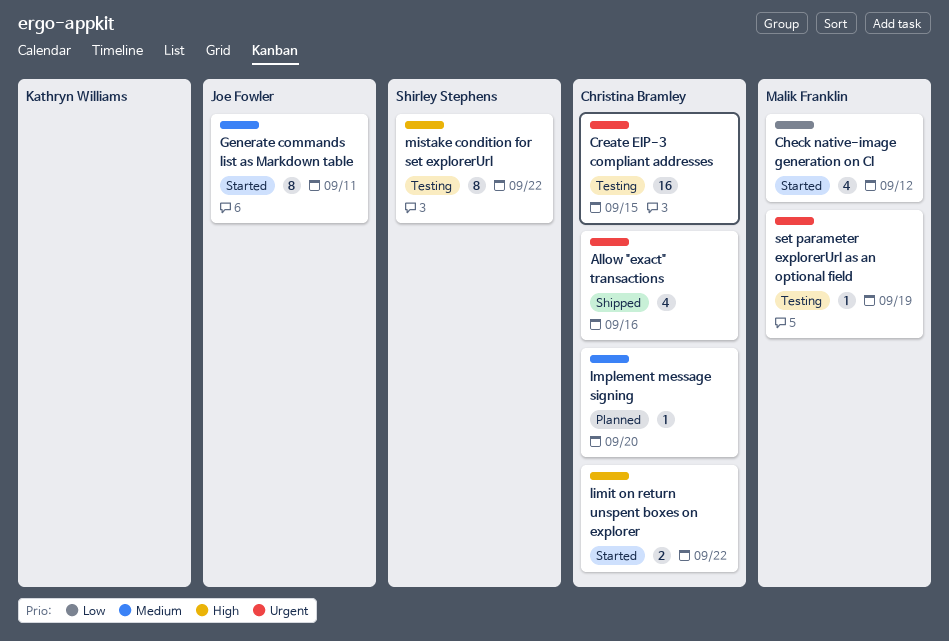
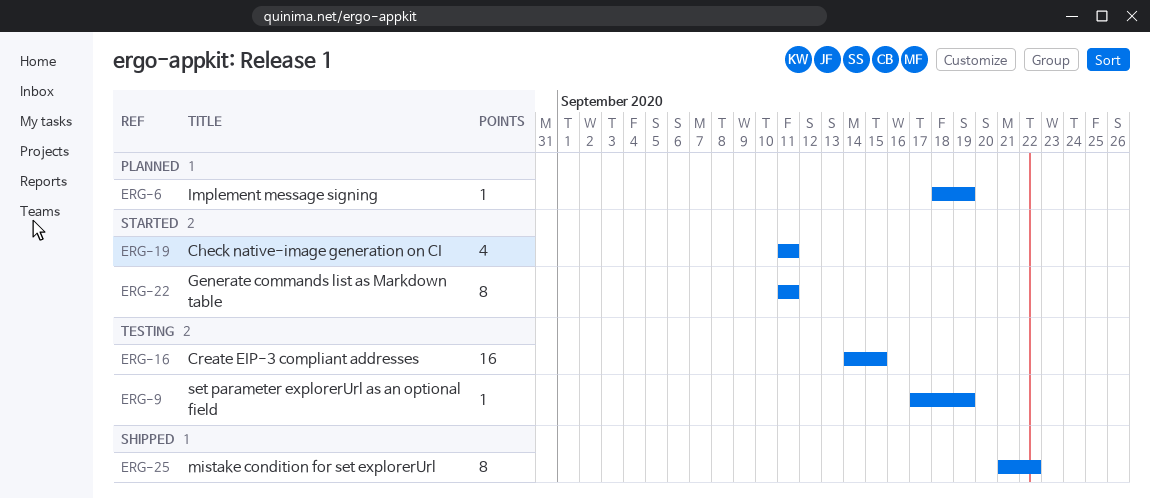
Allow "exact" transactions: present -> none
Check native-image generation on CI, due: Sep 12 -> Sep 11
Implement message signing, due: Sep 20 -> Sep 19
limit on return unspent boxes on explorer: present -> none
mistake condition for set explorerUrl, status: Testing -> Shipped

